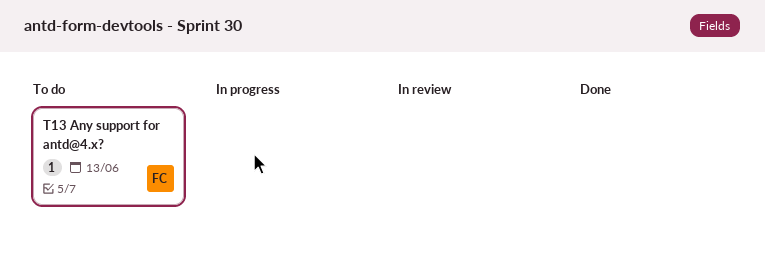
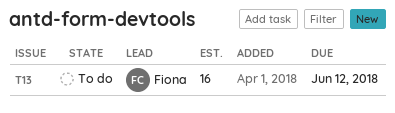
T13, estimate: 1 -> 16
T13, due: Jun 13 -> Jun 12

